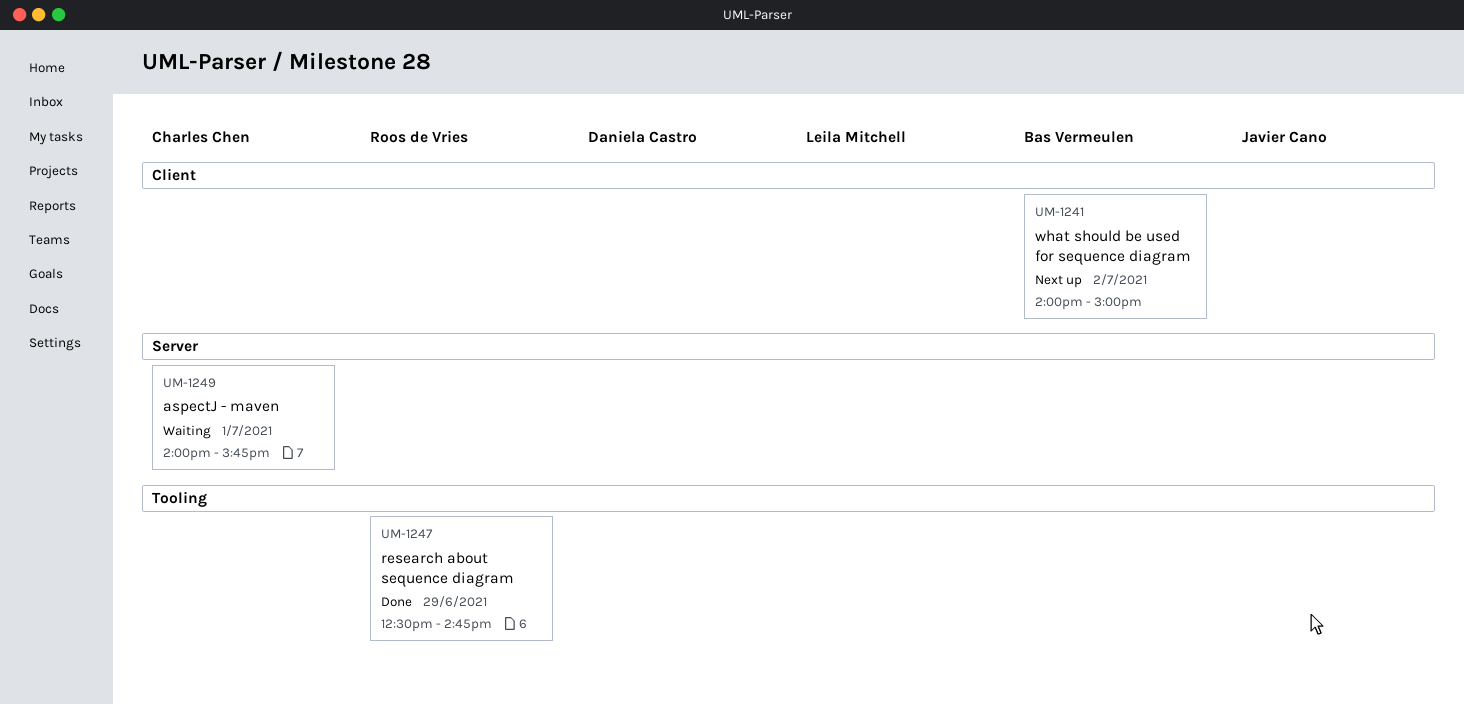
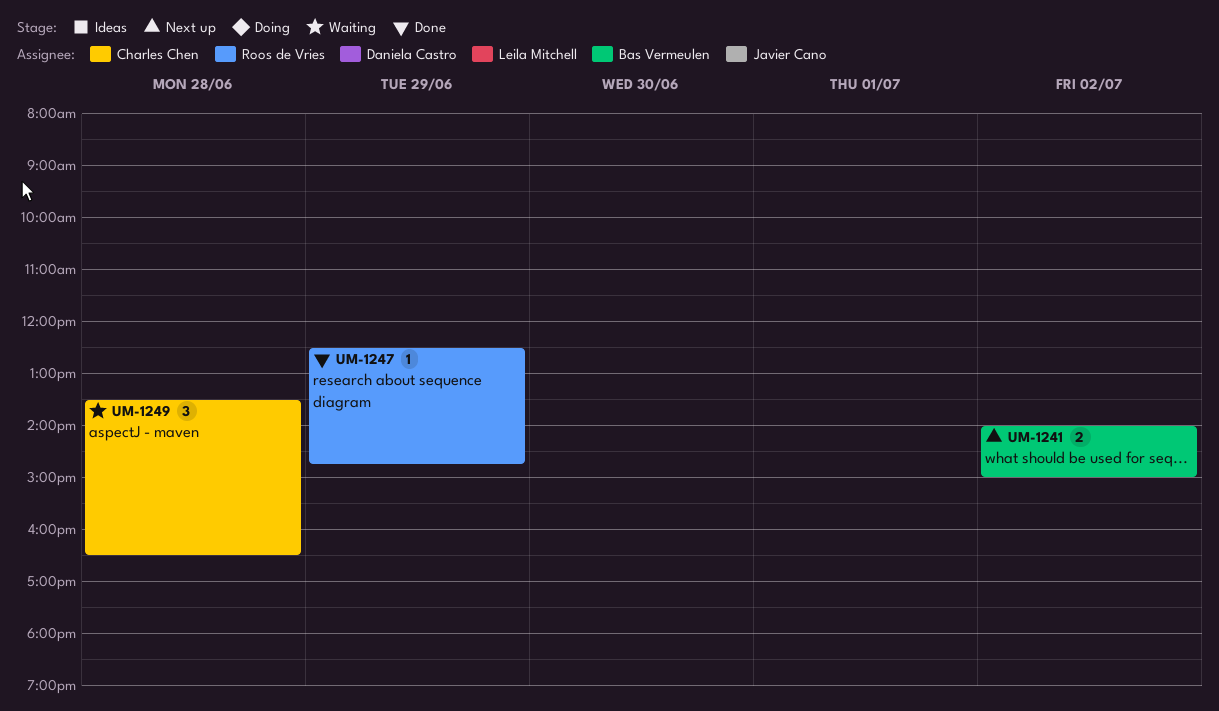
UM-1249, day: Jul 1 -> Jun 28
UM-1249, begins: 14:00 -> 13:30
UM-1249, ends: 15:45 -> 16:30

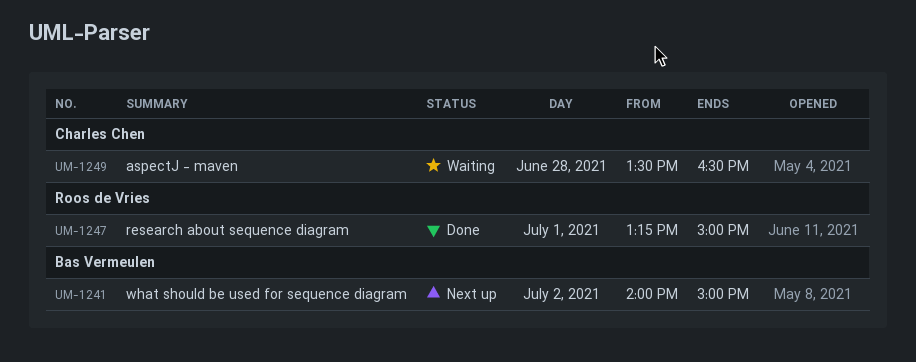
UM-1247, day: Jun 29 -> Jul 1
UM-1247, begins: 12:30 -> 13:15
UM-1247, ends: 14:45 -> 15:00

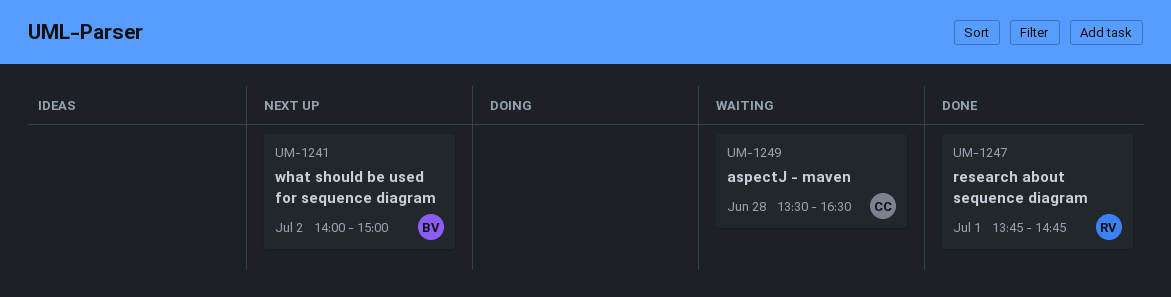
UM-1247, begins: 13:15 -> 13:45
UM-1247, ends: 15:00 -> 14:45

